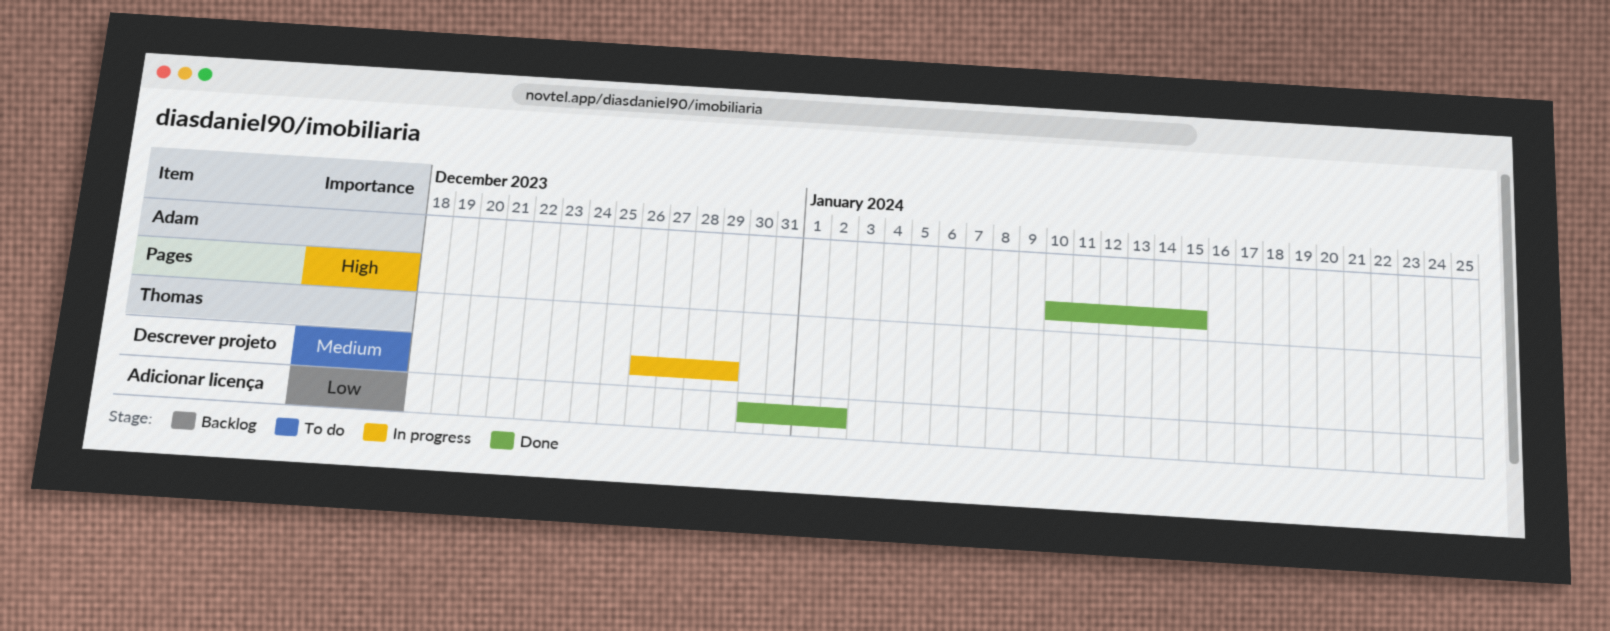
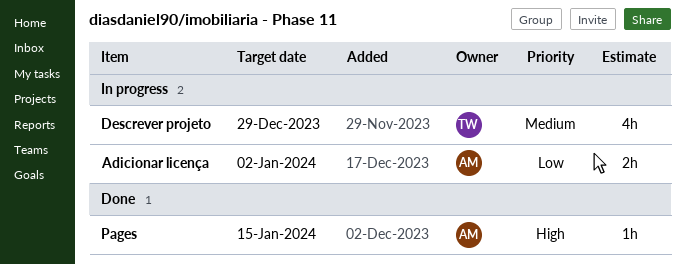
Adicionar licença, status: Done -> In progress
Adicionar licença, owner: Thomas -> Adam

